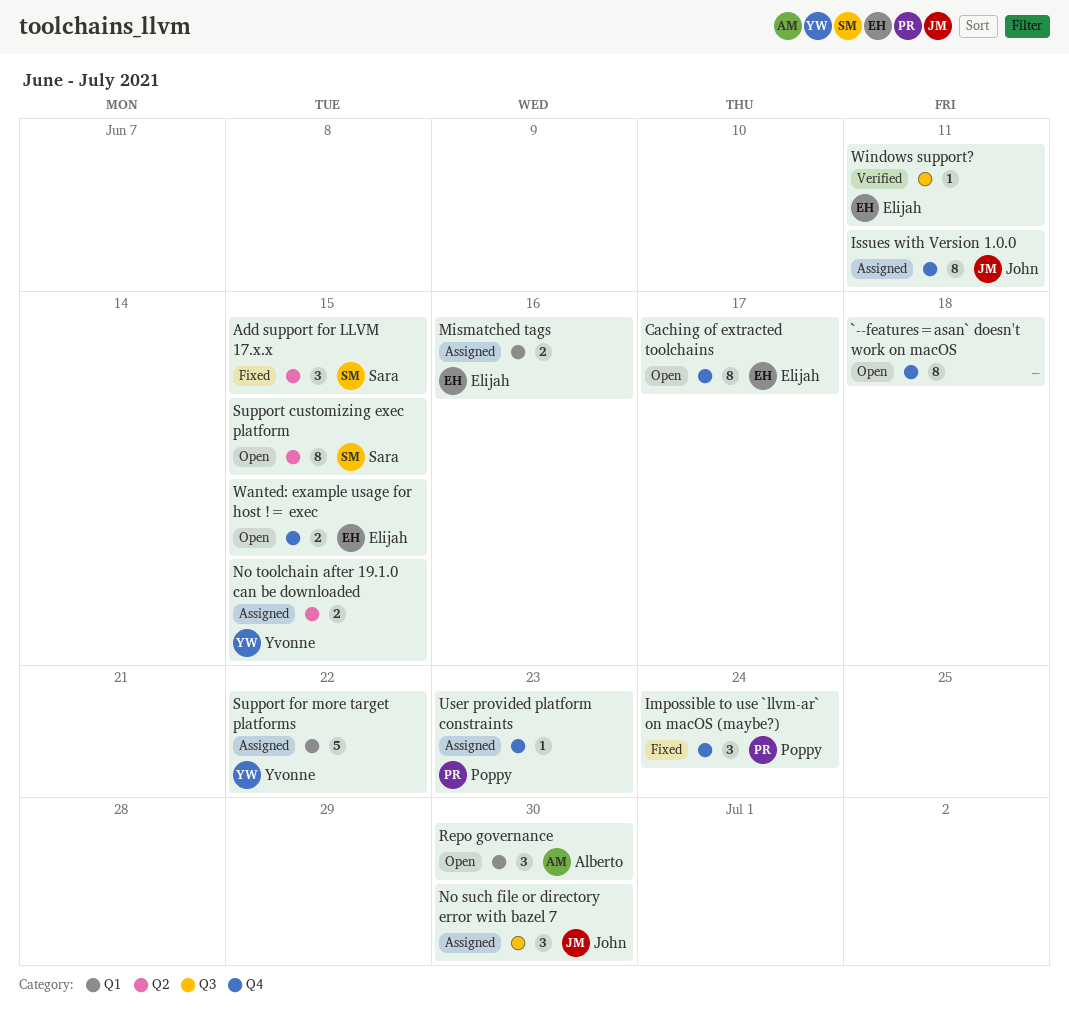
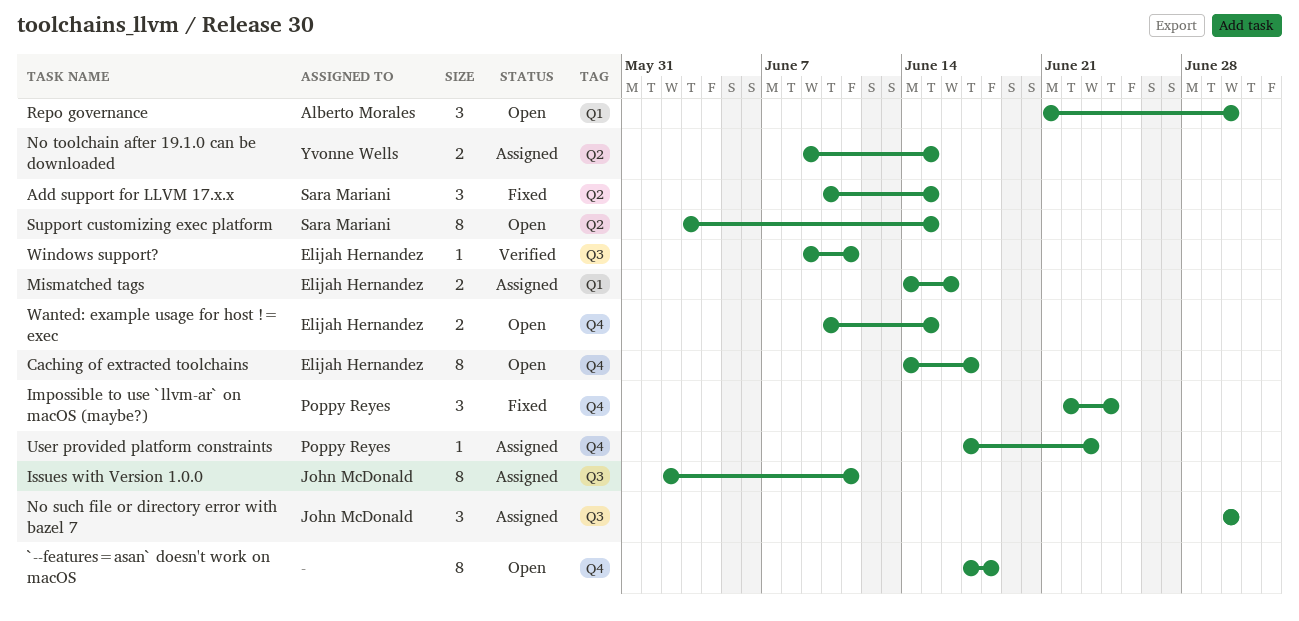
Issues with Version 1.0.0, label: Q4 -> Q3
Support for more target platforms: present -> none

